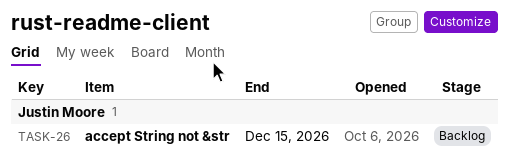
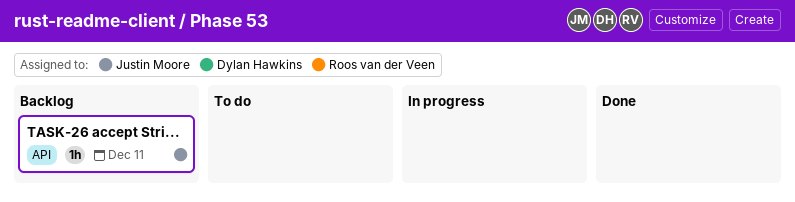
TASK-26, due: Dec 15 -> Dec 11

